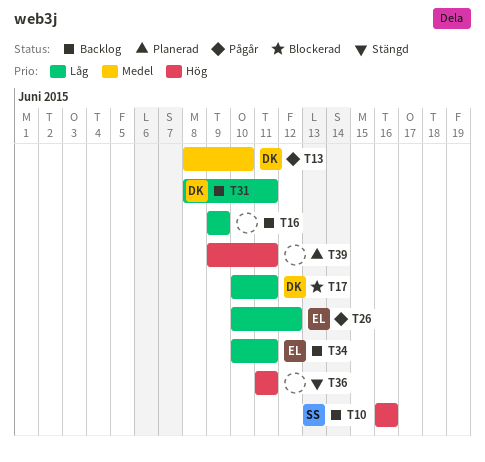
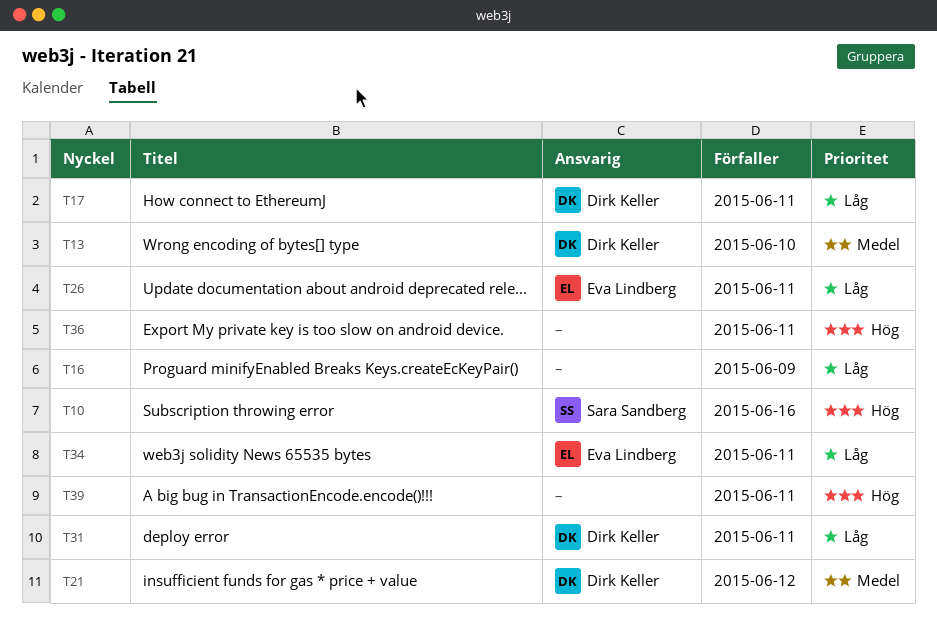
T21: none -> present
T26, due: Jun 12 -> Jun 11

